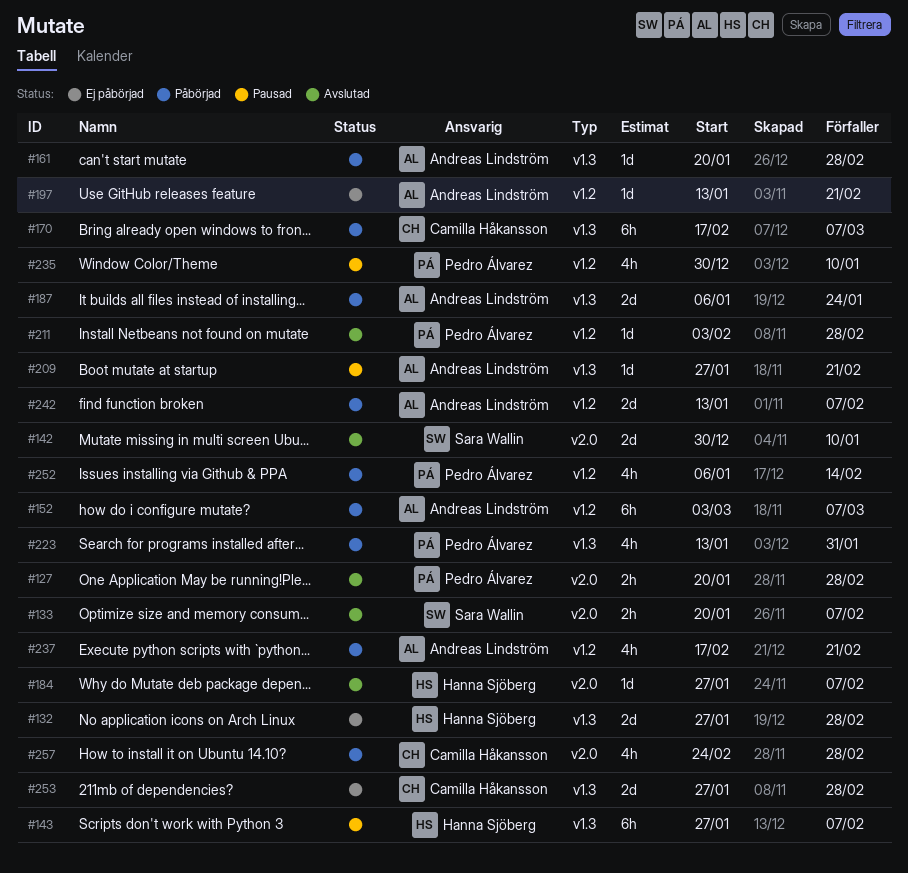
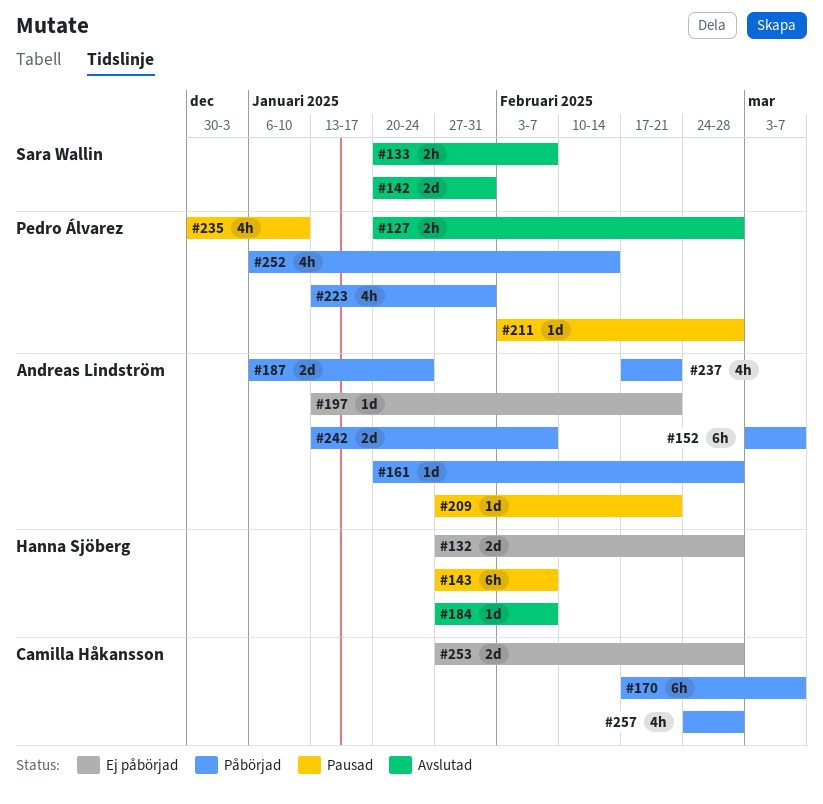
#142, start: Dec 30 -> Jan 20
#142, due: Jan 10 -> Jan 31
#211, status: Avslutad -> Pausad

